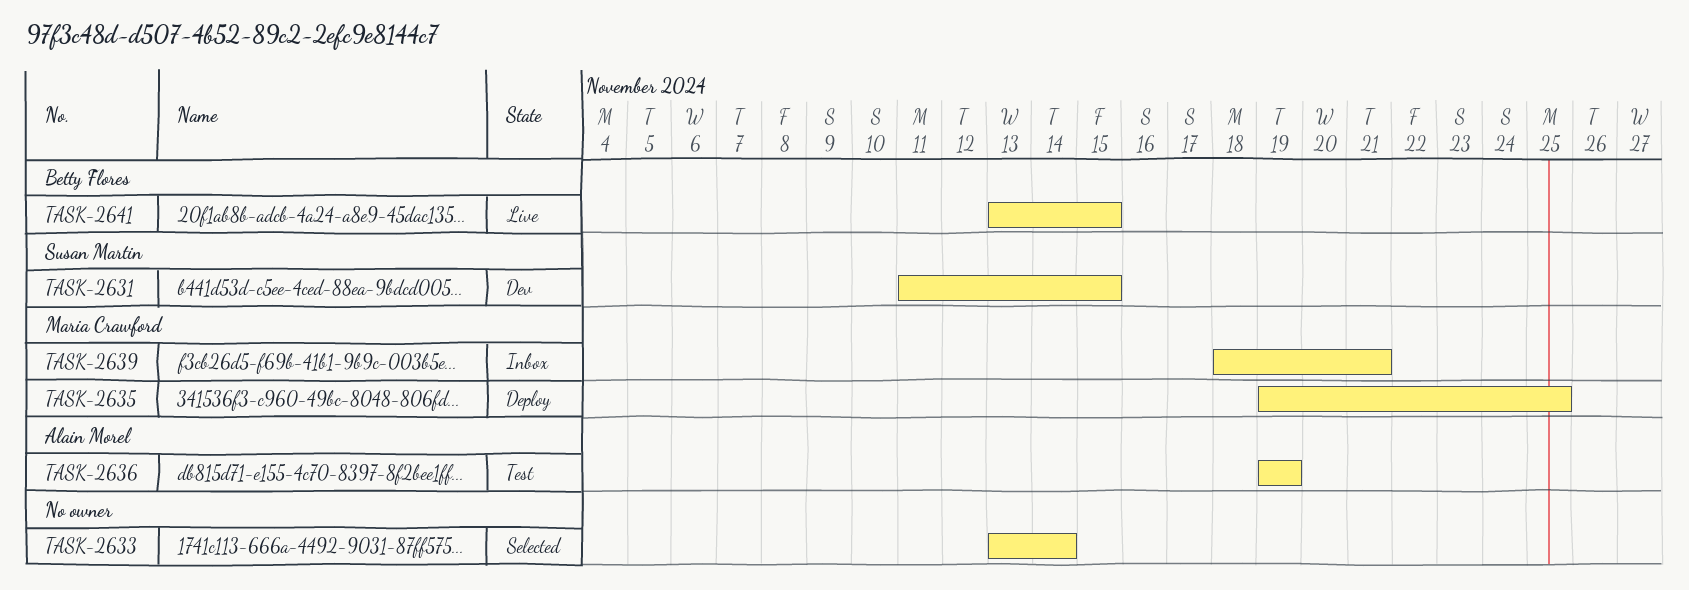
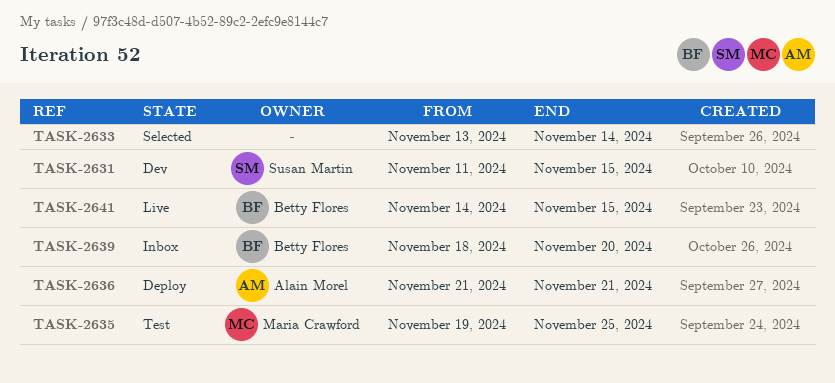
TASK-2635, status: Deploy -> Test
TASK-2636, status: Test -> Deploy
TASK-2636, start: Nov 19 -> Nov 21
TASK-2636, due: Nov 19 -> Nov 21
TASK-2639, owner: Maria Crawford -> Betty Flores
TASK-2639, due: Nov 21 -> Nov 20
TASK-2641, start: Nov 13 -> Nov 14

